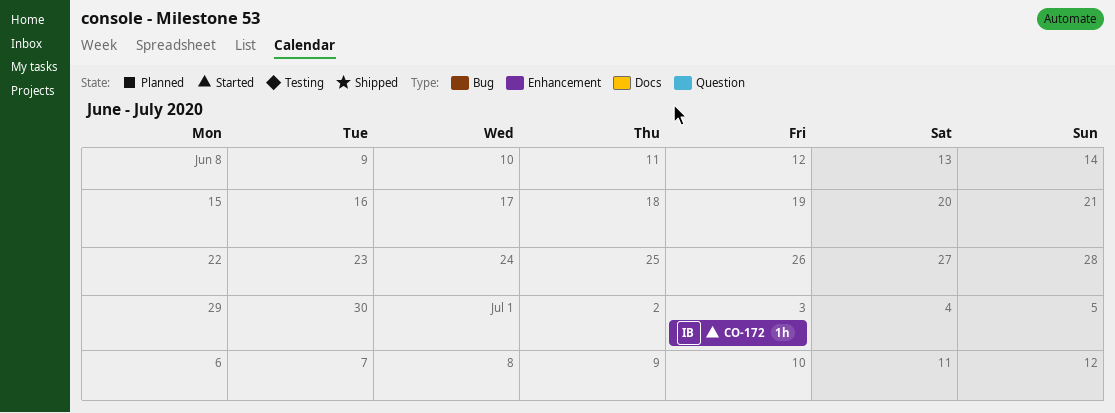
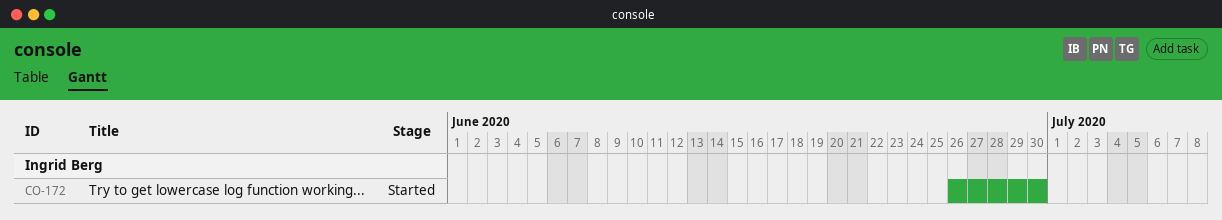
CO-172, start: Jul 3 -> Jun 26
CO-172, due: Jul 3 -> Jun 30

